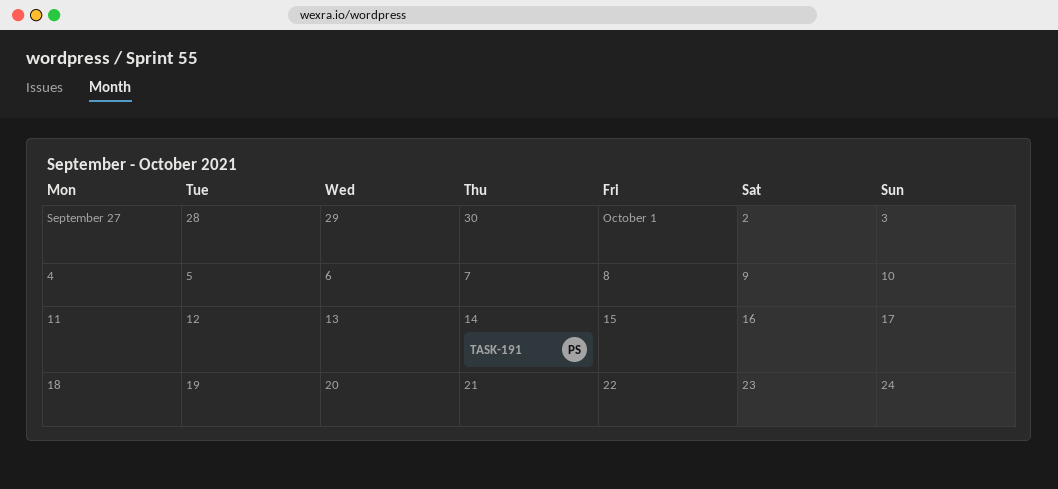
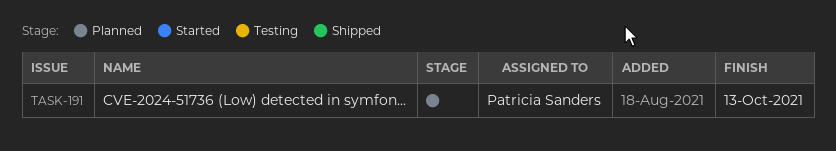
TASK-191, due: Oct 14 -> Oct 13

